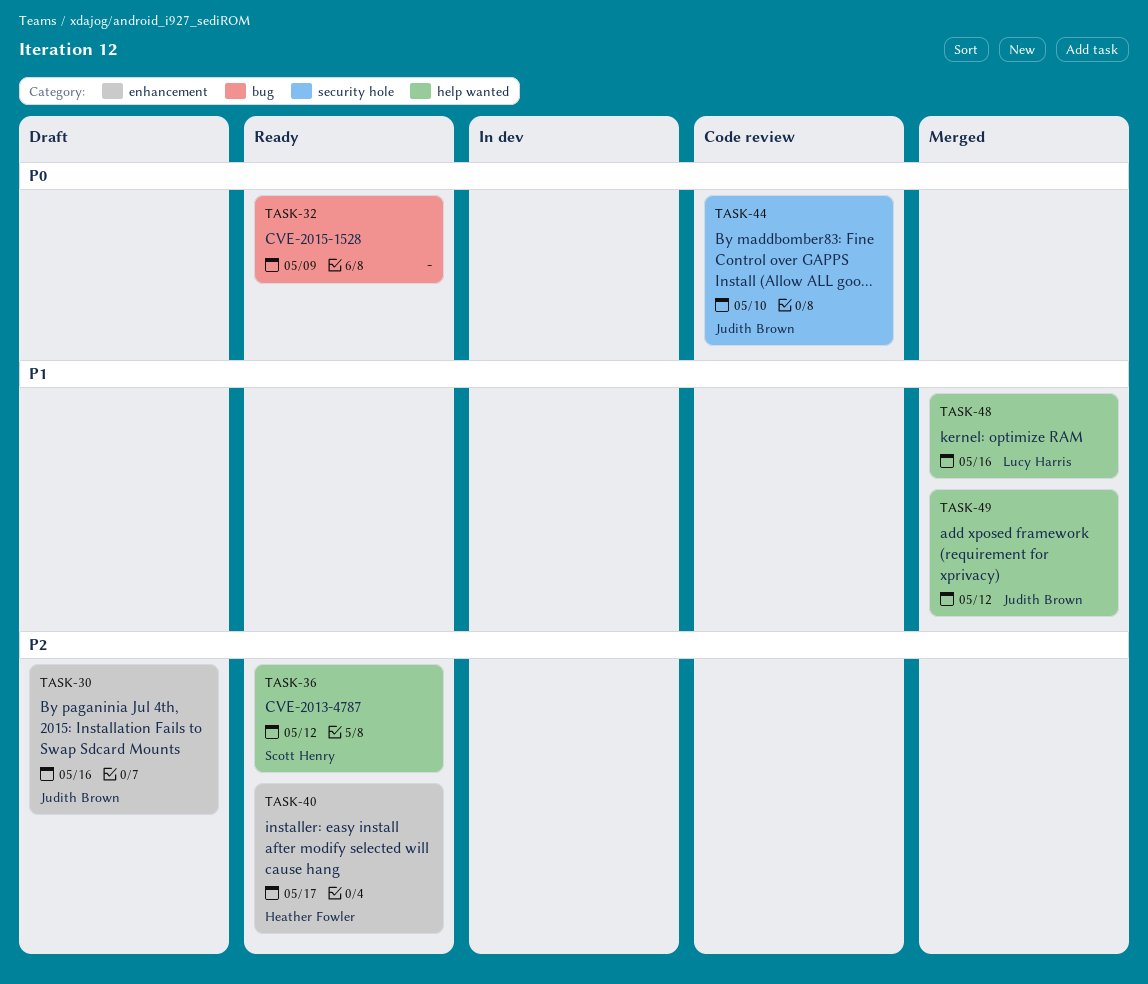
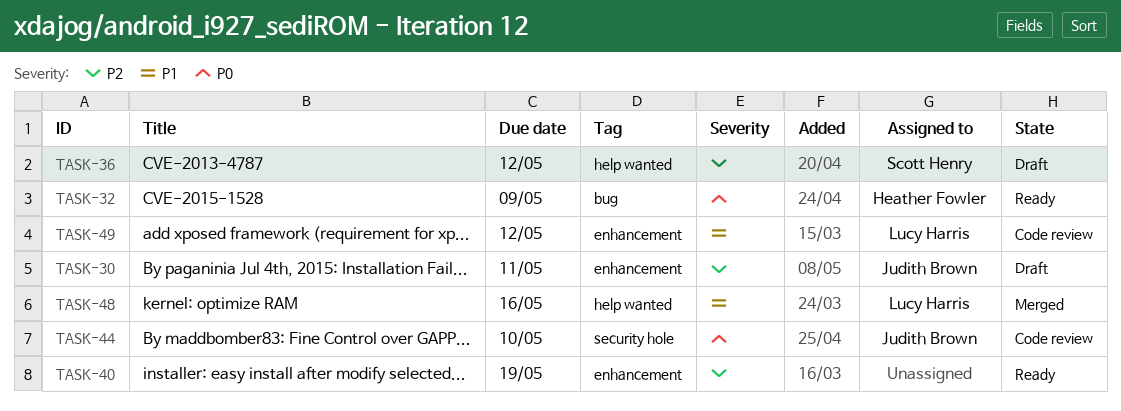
TASK-30, due: May 16 -> May 11
TASK-32, owner: none -> Heather Fowler
TASK-36, status: Ready -> Draft
TASK-40, owner: Heather Fowler -> none
TASK-40, due: May 17 -> May 19
TASK-49, status: Merged -> Code review
TASK-49, owner: Judith Brown -> Lucy Harris
TASK-49, label: help wanted -> enhancement

